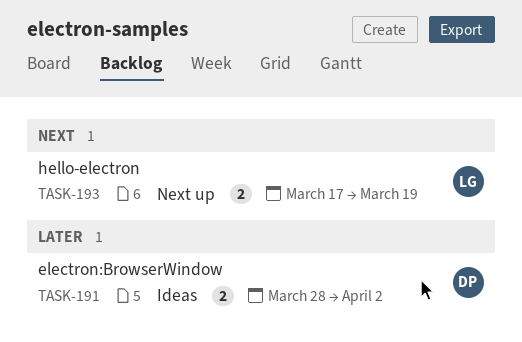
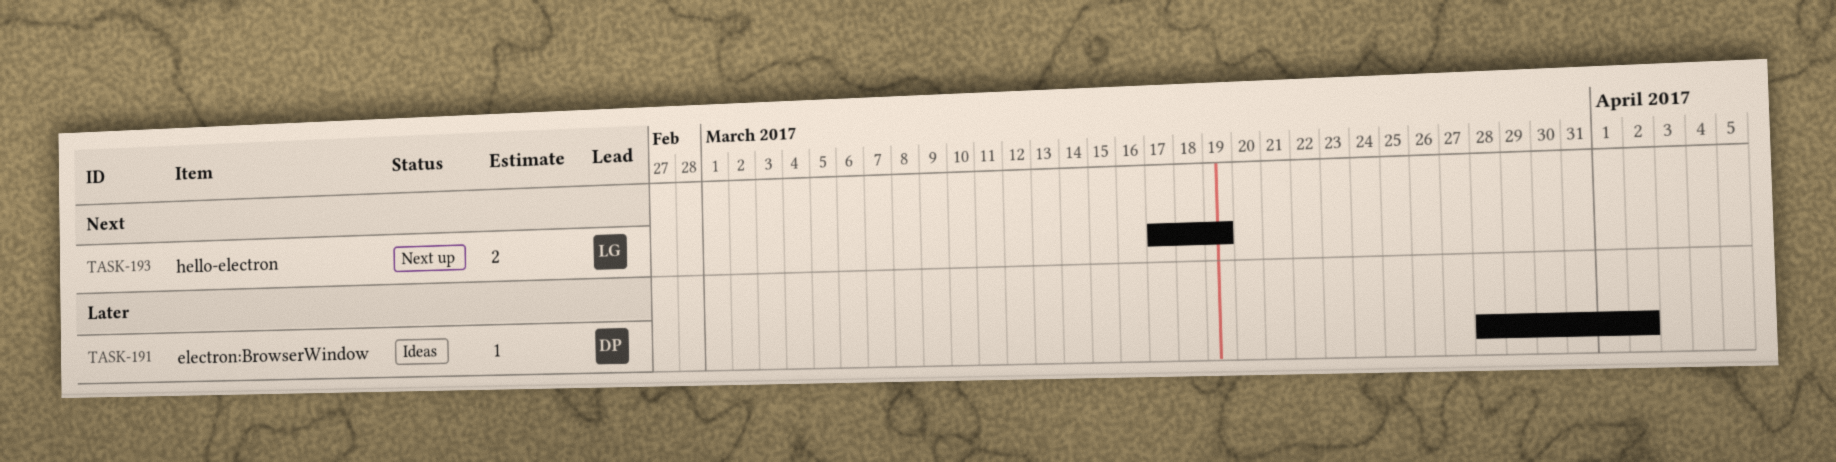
TASK-191, estimate: 2 -> 1

